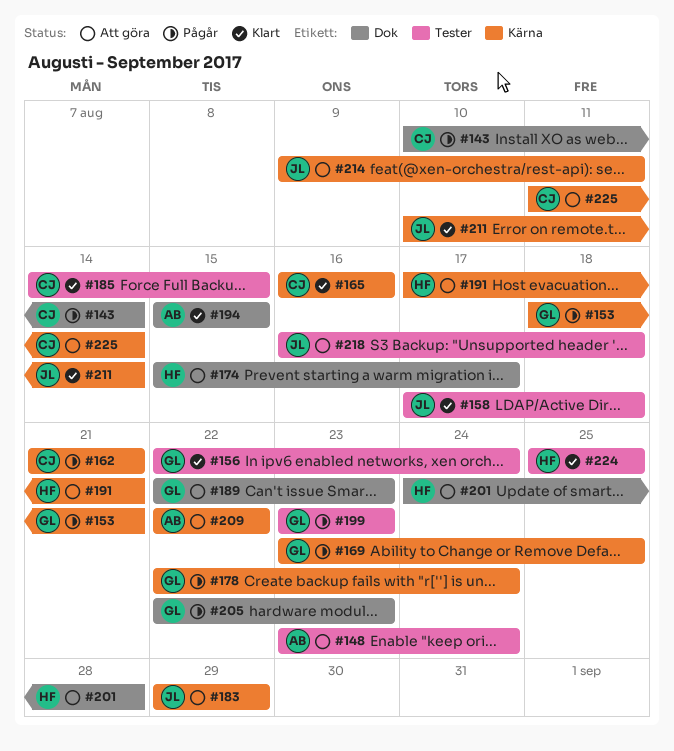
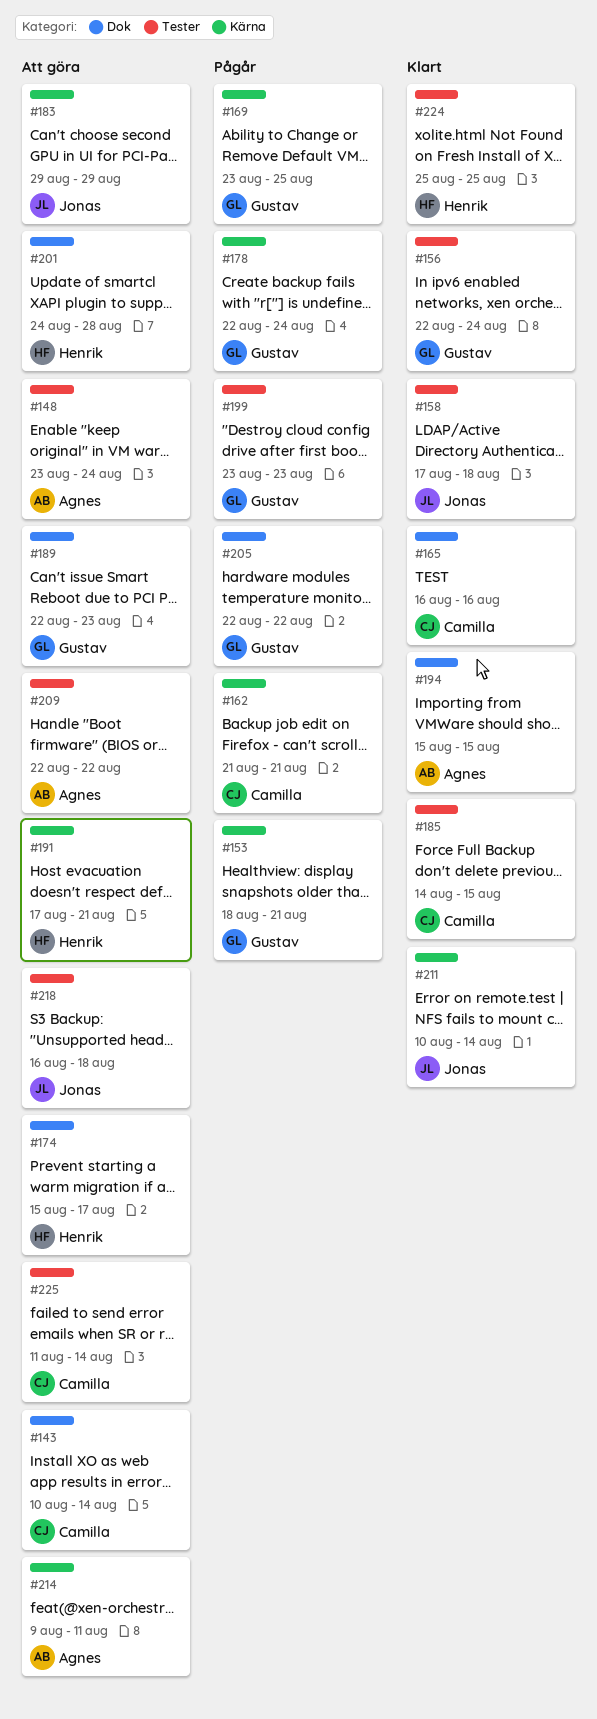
#143, status: Pågår -> Att göra
#165, label: Kärna -> Dok
#205, due: Aug 23 -> Aug 22
#209, label: Kärna -> Tester
#214, owner: Jonas -> Agnes
#225, label: Kärna -> Tester

